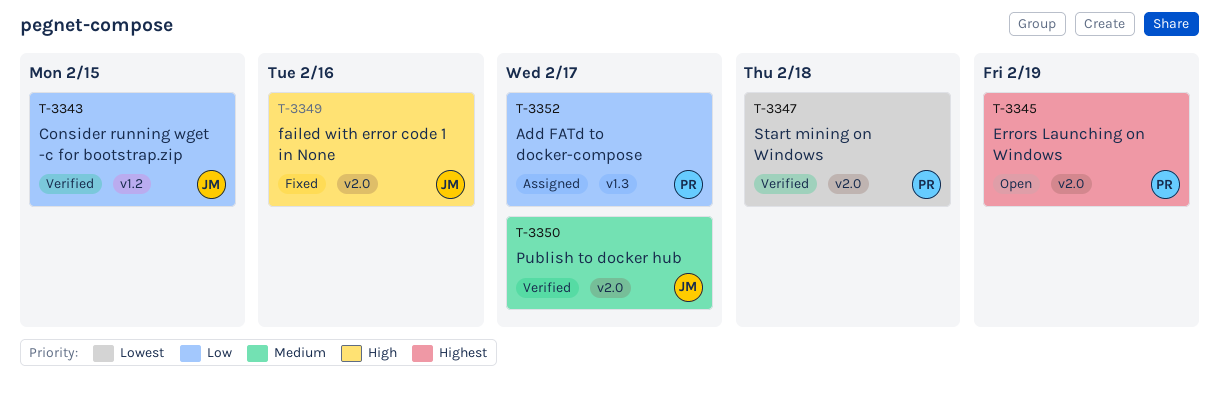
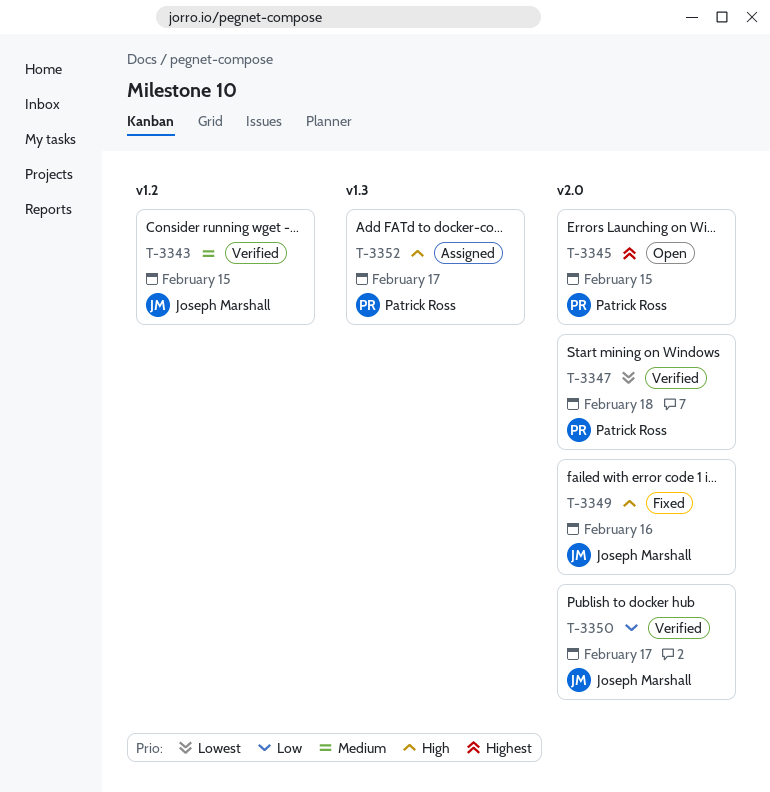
T-3343, priority: Low -> Medium
T-3345, due: Feb 19 -> Feb 15
T-3350, priority: Medium -> Low
T-3352, priority: Low -> High

